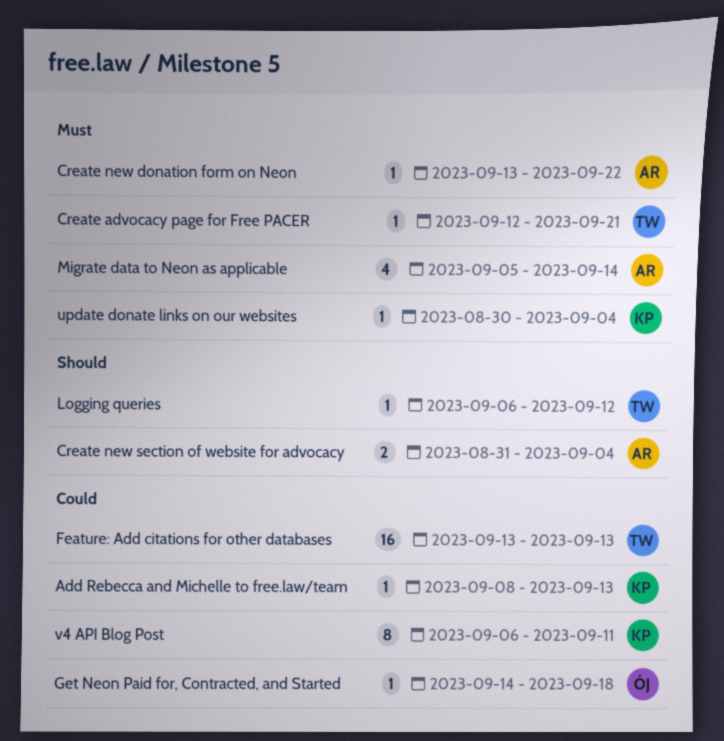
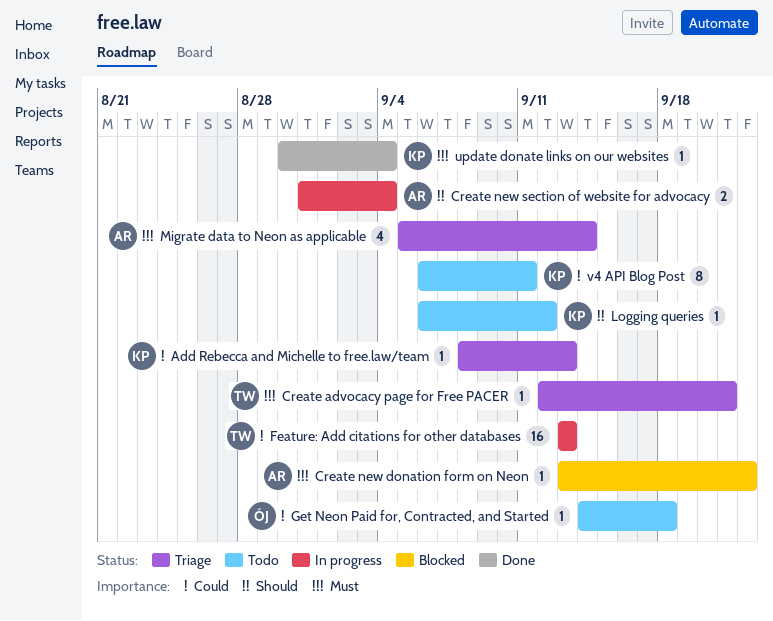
Logging queries, owner: TW -> KP

